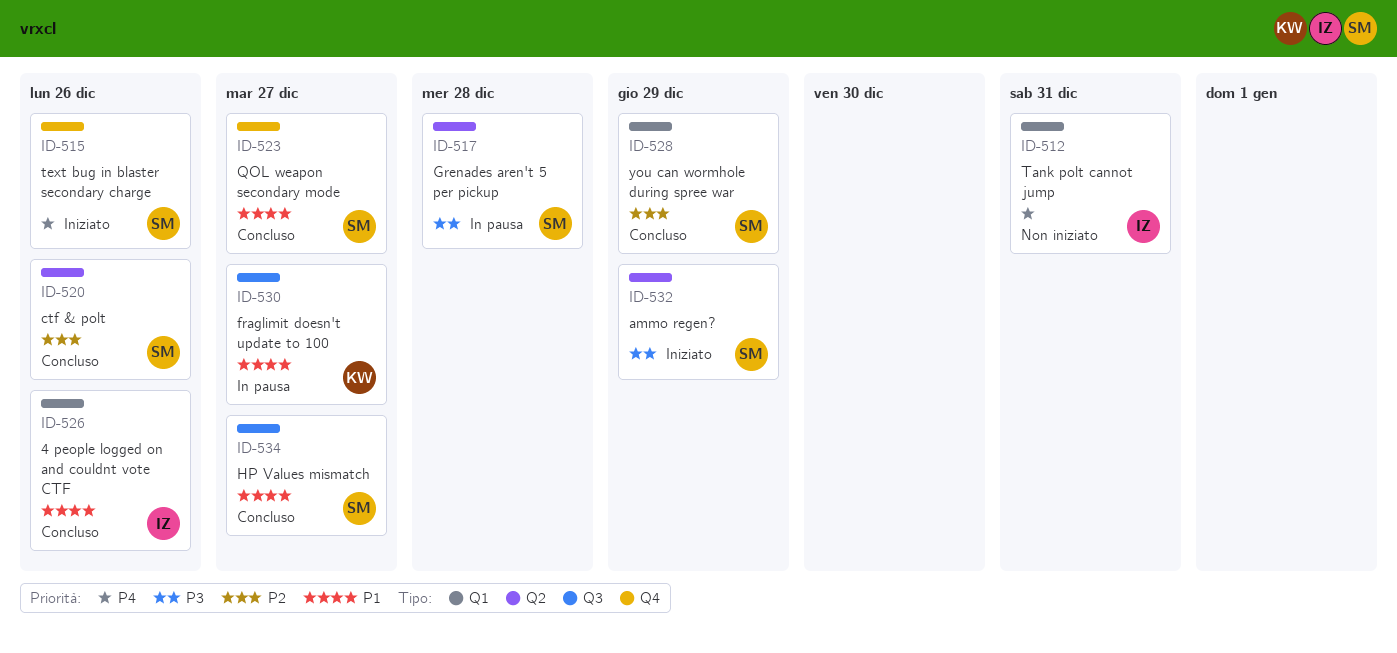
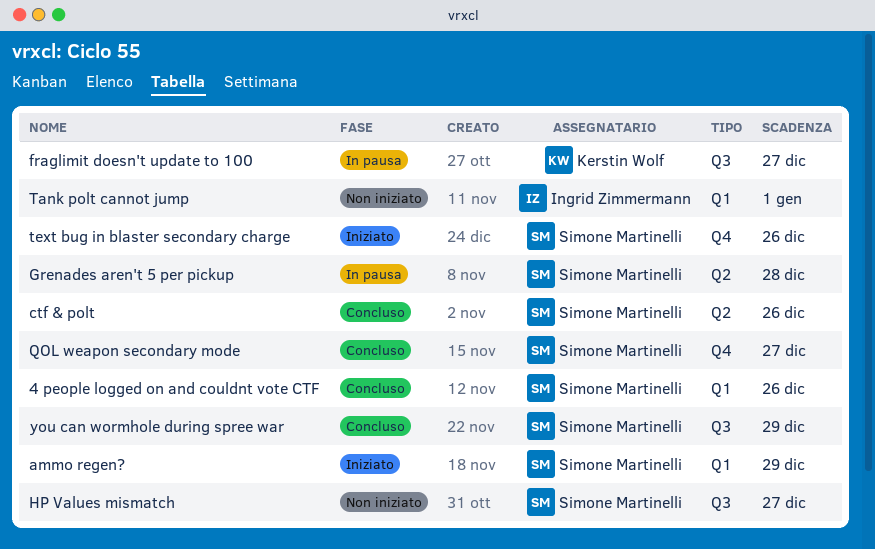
4 people logged on and couldnt vote CTF, owner: Ingrid Zimmermann -> Simone Martinelli
ammo regen?, label: Q2 -> Q1
HP Values mismatch, status: Concluso -> Non iniziato
Tank polt cannot jump, due: Dec 31 -> Jan 1
you can wormhole during spree war, label: Q1 -> Q3

